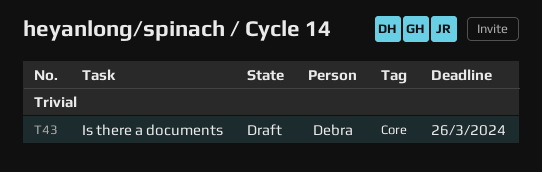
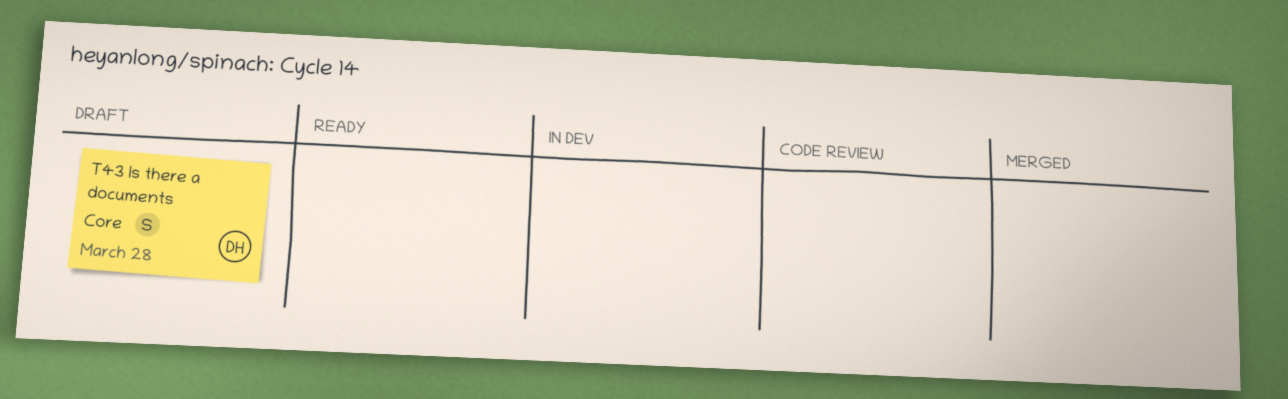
T43, due: Mar 26 -> Mar 28

